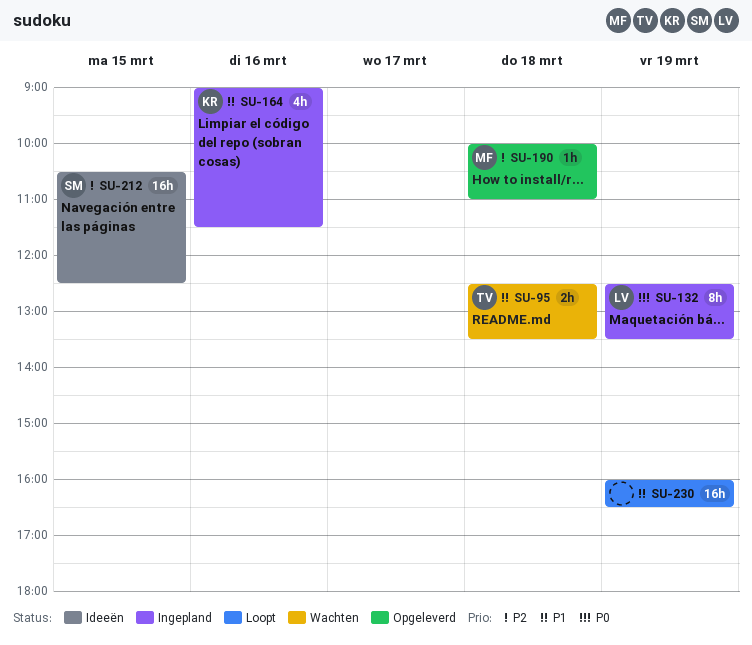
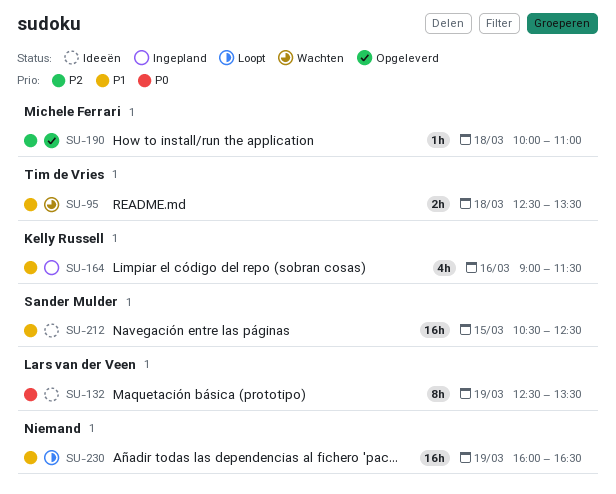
SU-132, status: Ingepland -> Ideeën
SU-212, priority: P2 -> P1

